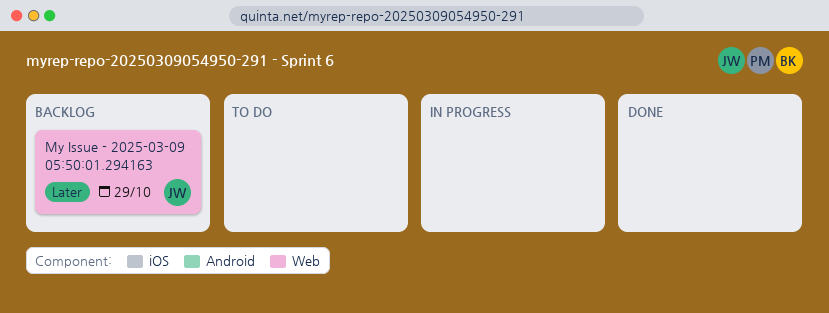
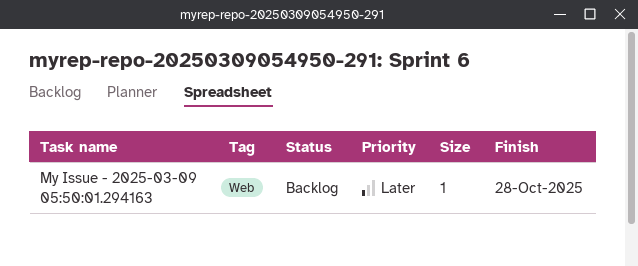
My Issue - 2025-03-09 05:50:01.294163, due: Oct 29 -> Oct 28

